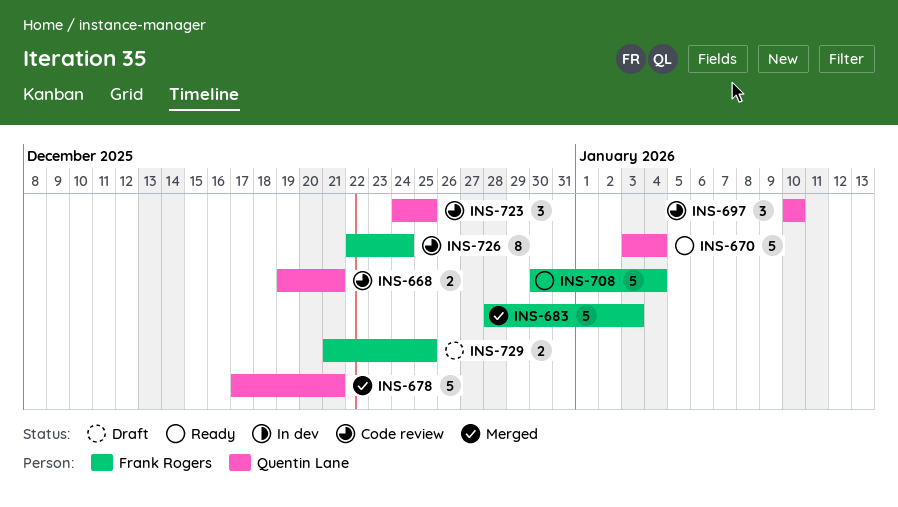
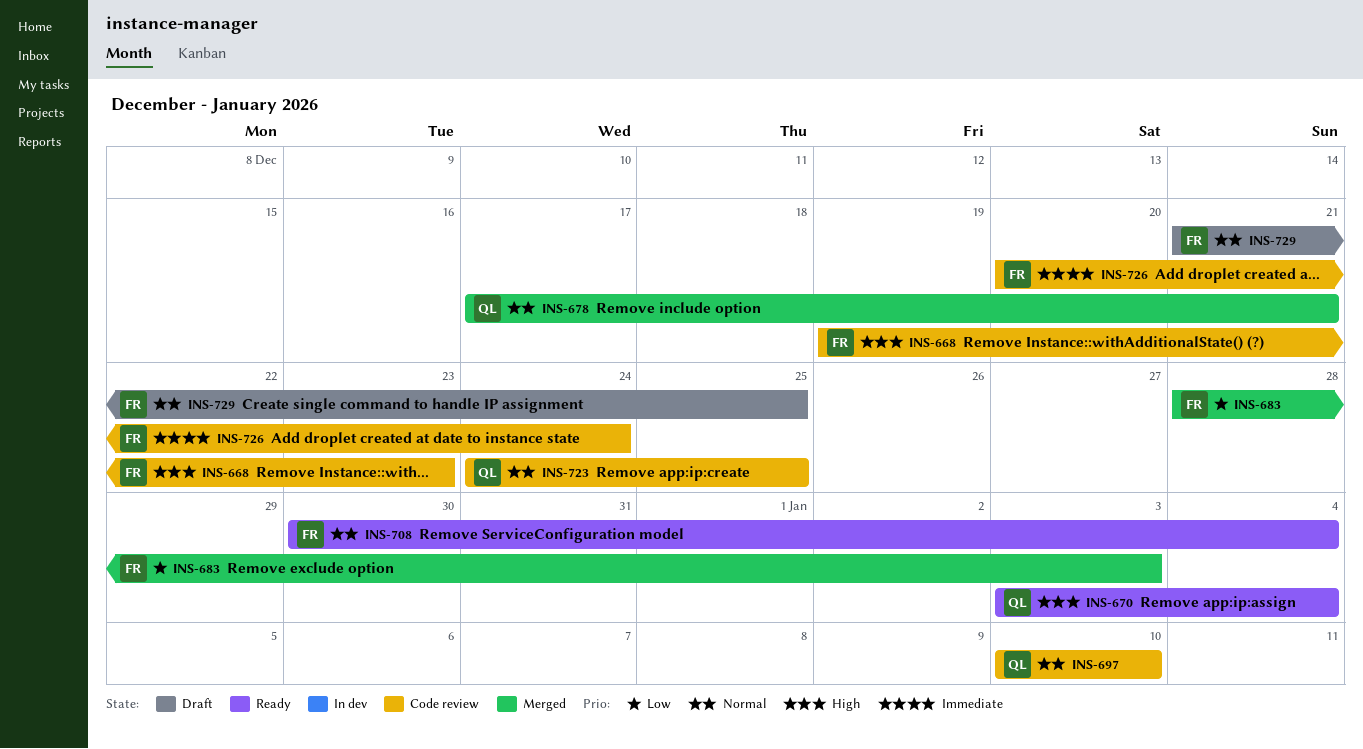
INS-668, owner: Quentin Lane -> Frank Rogers
INS-668, due: Dec 21 -> Dec 23
INS-726, start: Dec 22 -> Dec 20

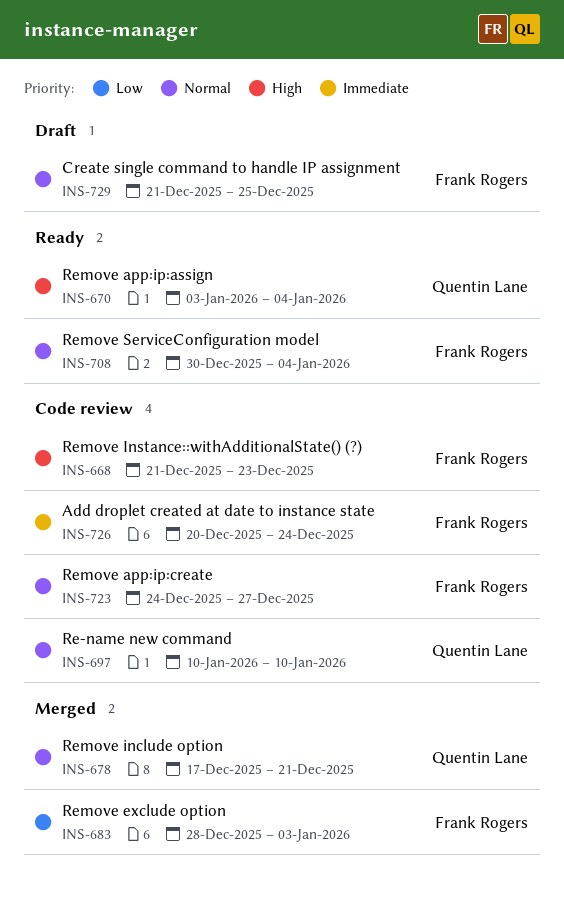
INS-668, start: Dec 19 -> Dec 21
INS-723, owner: Quentin Lane -> Frank Rogers
INS-723, due: Dec 25 -> Dec 27

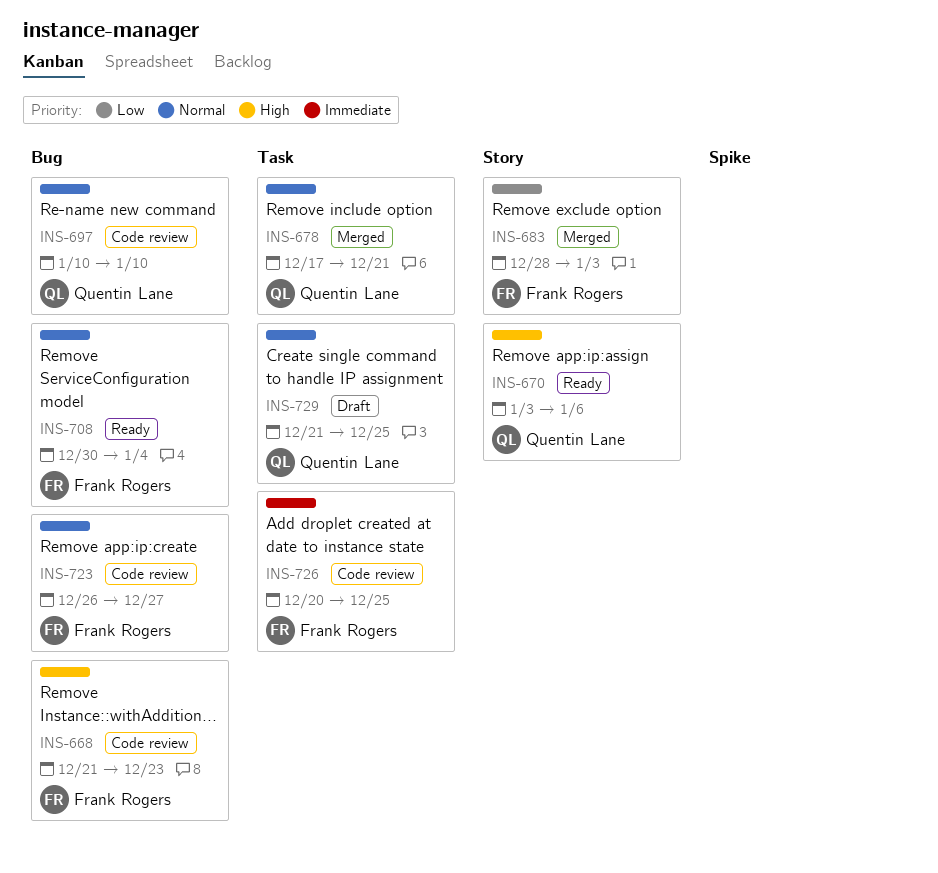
INS-670, due: Jan 4 -> Jan 6
INS-723, start: Dec 24 -> Dec 26
INS-726, due: Dec 24 -> Dec 25
INS-729, owner: Frank Rogers -> Quentin Lane

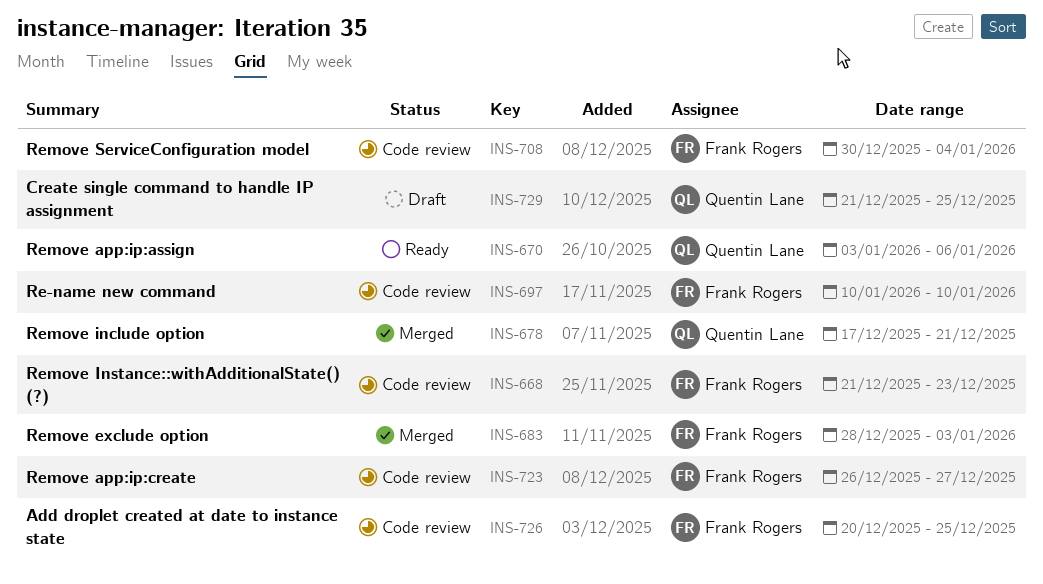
INS-697, owner: Quentin Lane -> Frank Rogers
INS-708, status: Ready -> Code review

